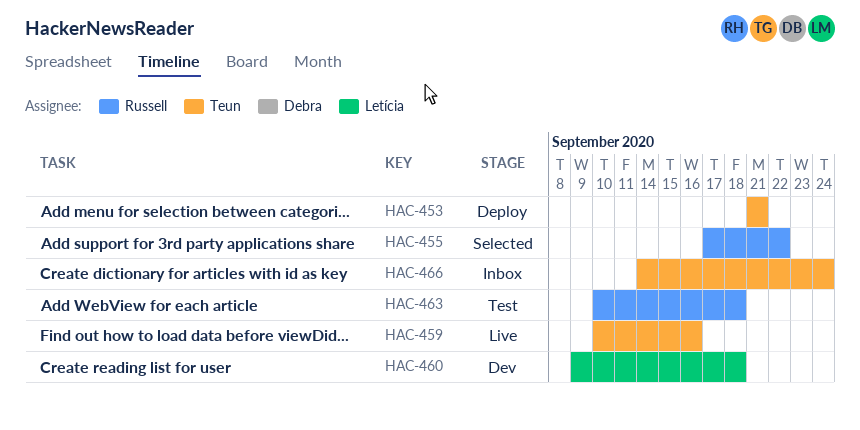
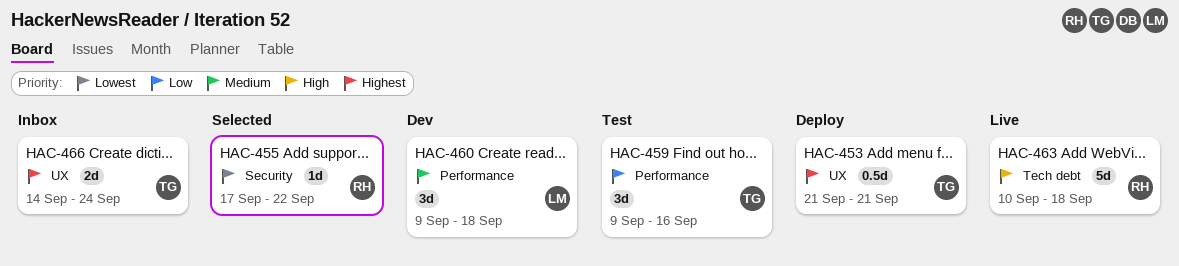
HAC-459, status: Live -> Test
HAC-459, start: Sep 10 -> Sep 9
HAC-463, status: Test -> Live

